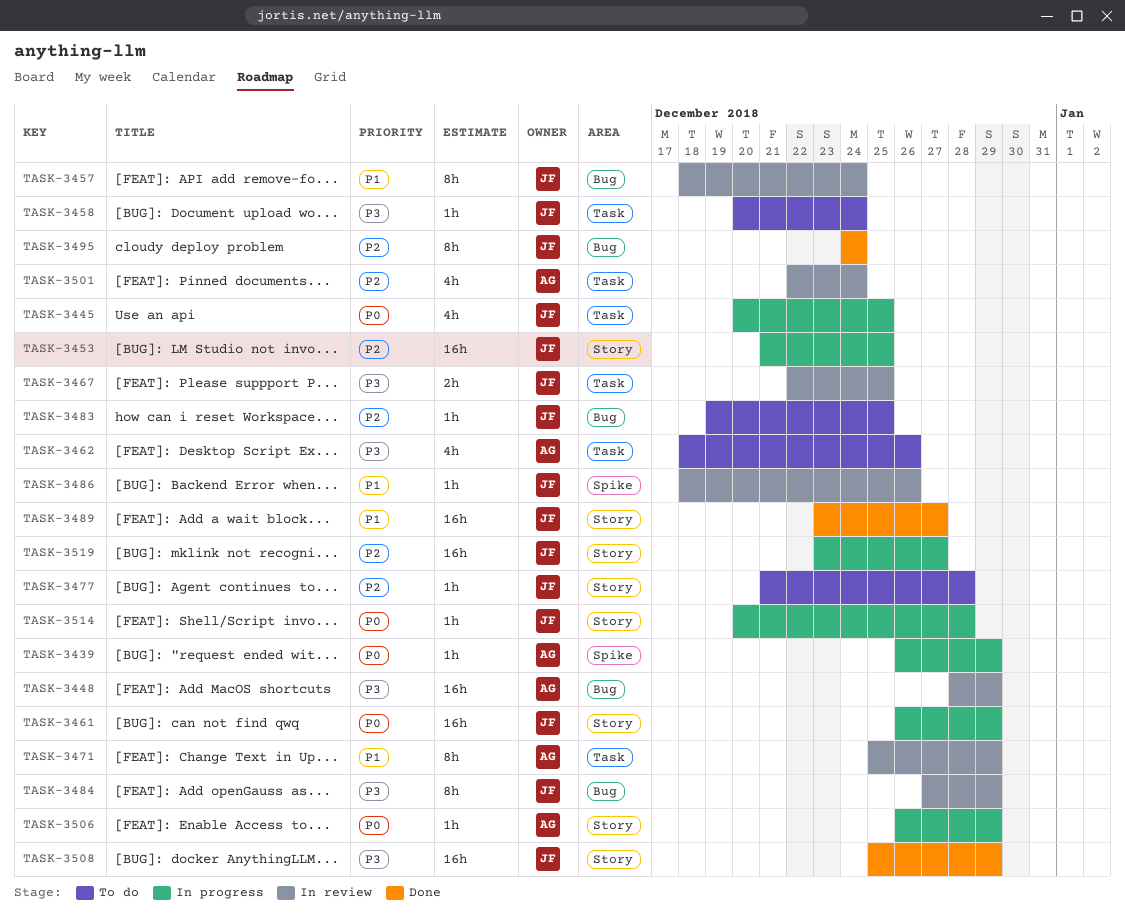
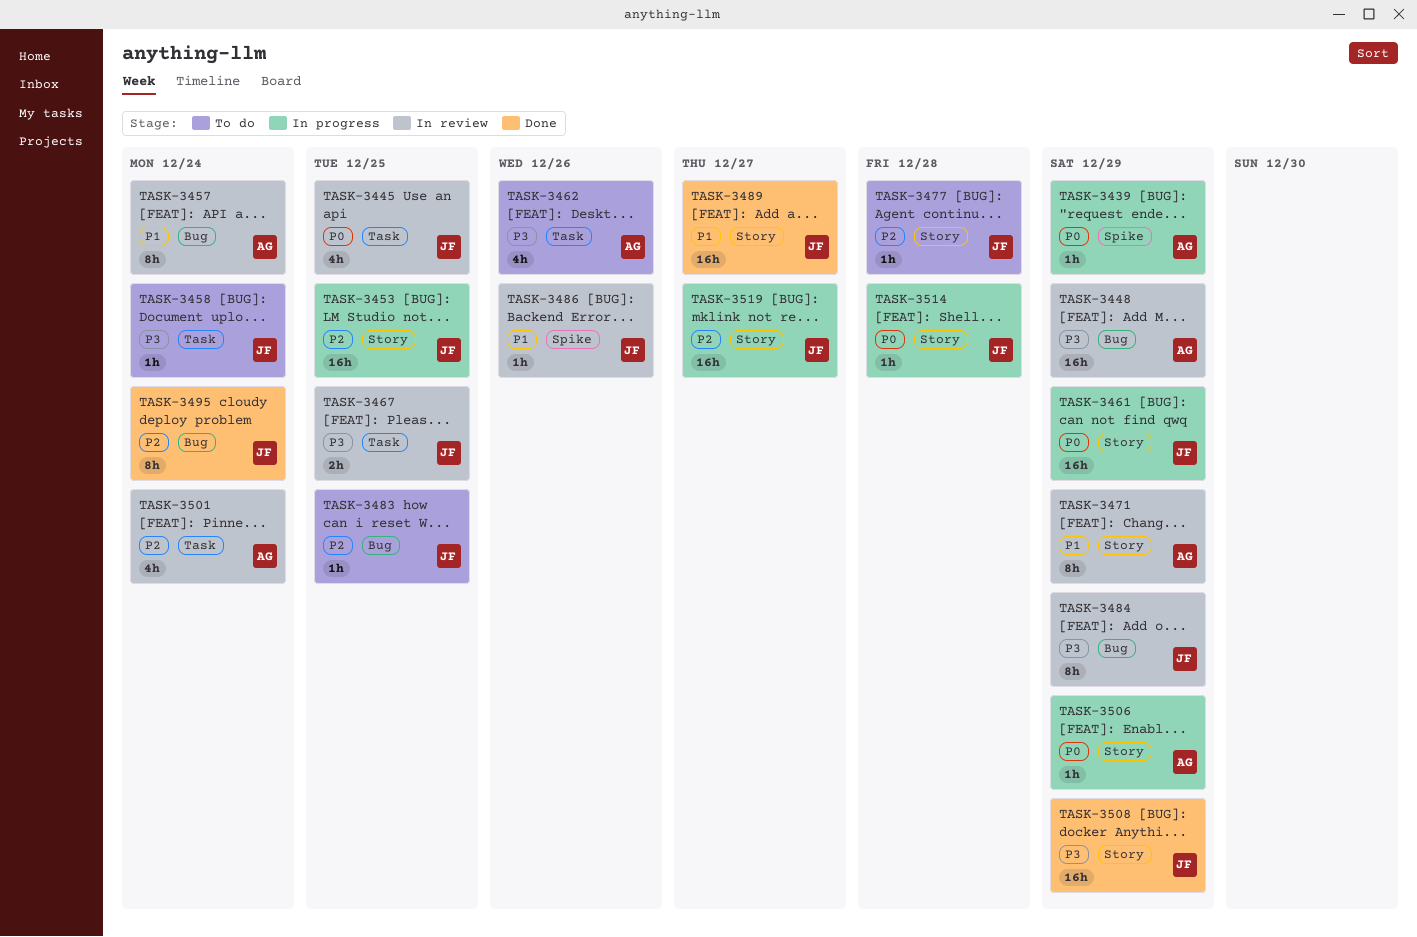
TASK-3445, status: In progress -> In review
TASK-3457, owner: JF -> AG
TASK-3471, label: Task -> Story

